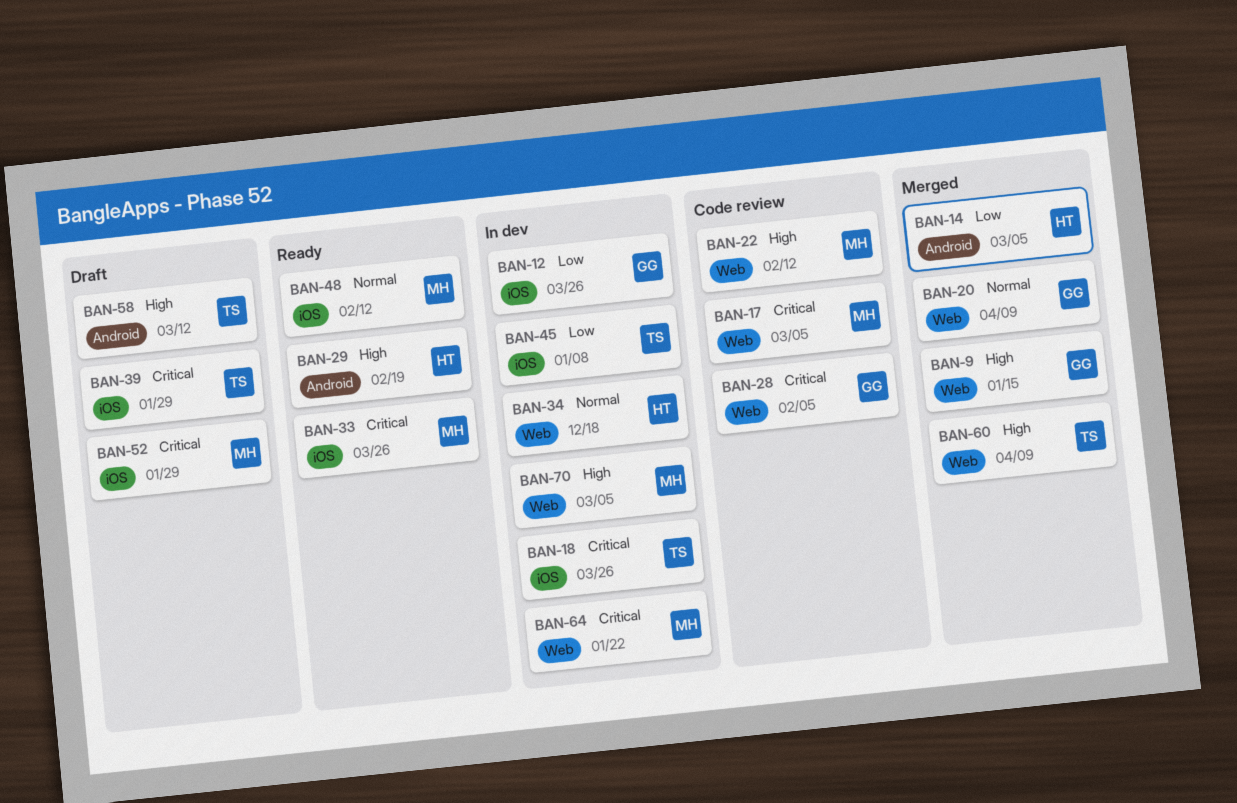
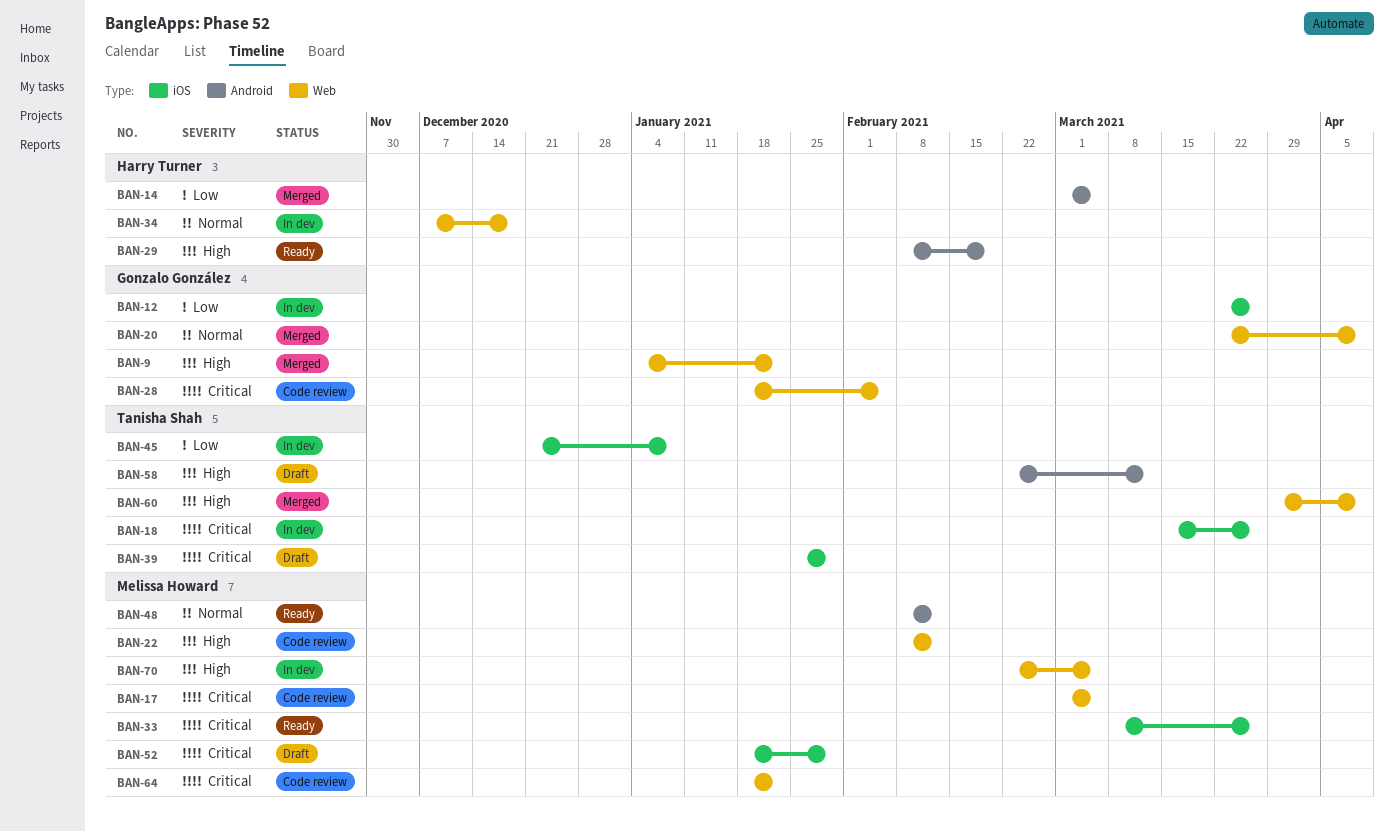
BAN-9, due: Jan 15 -> Jan 22
BAN-48, label: iOS -> Android
BAN-64, status: In dev -> Code review

